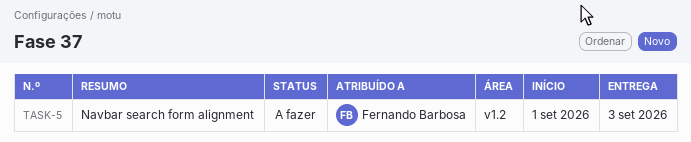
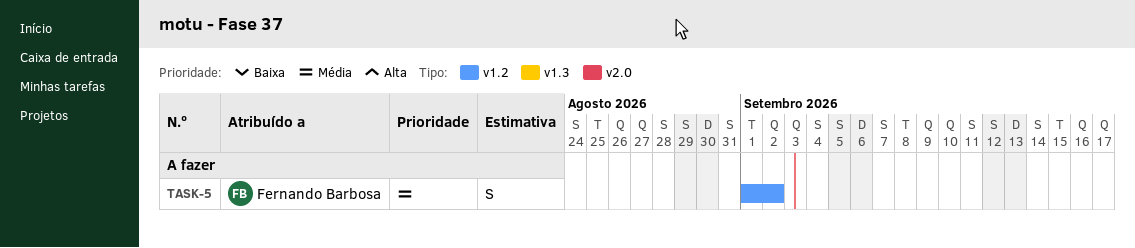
TASK-5, due: Sep 3 -> Sep 2

